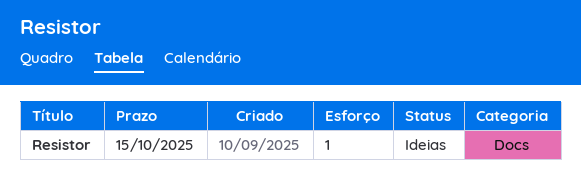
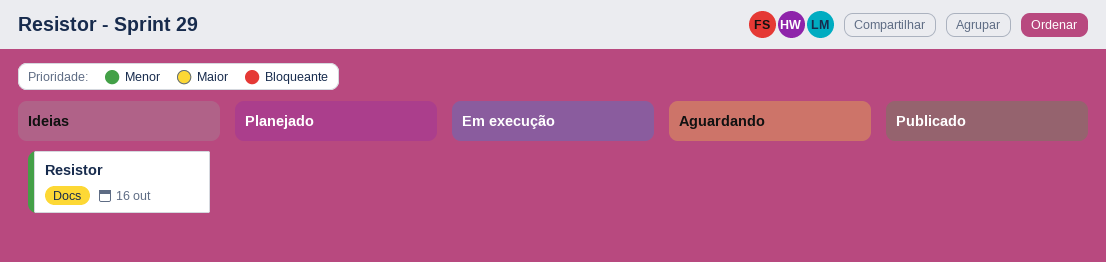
Resistor, due: Oct 15 -> Oct 16

